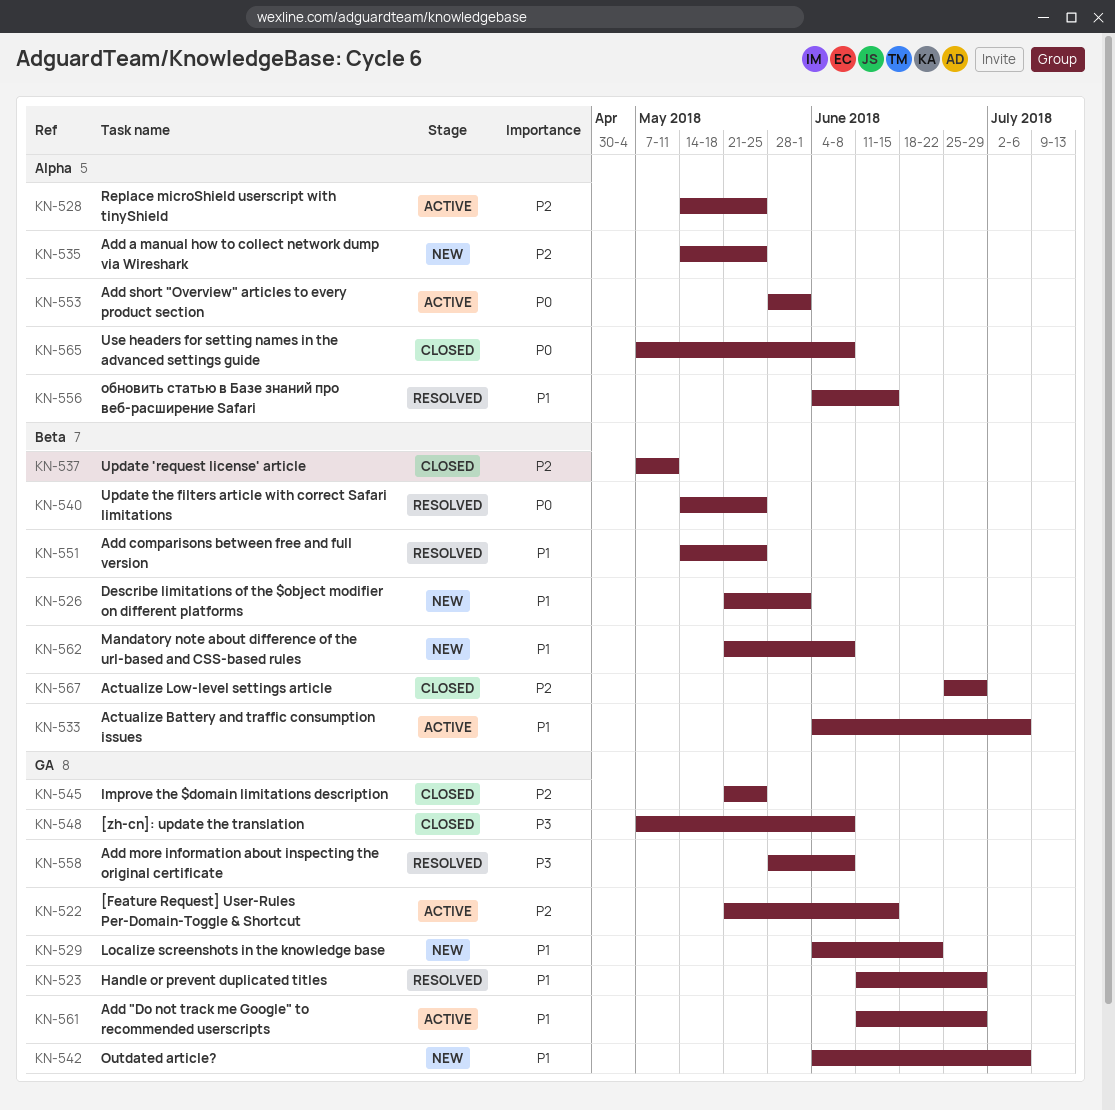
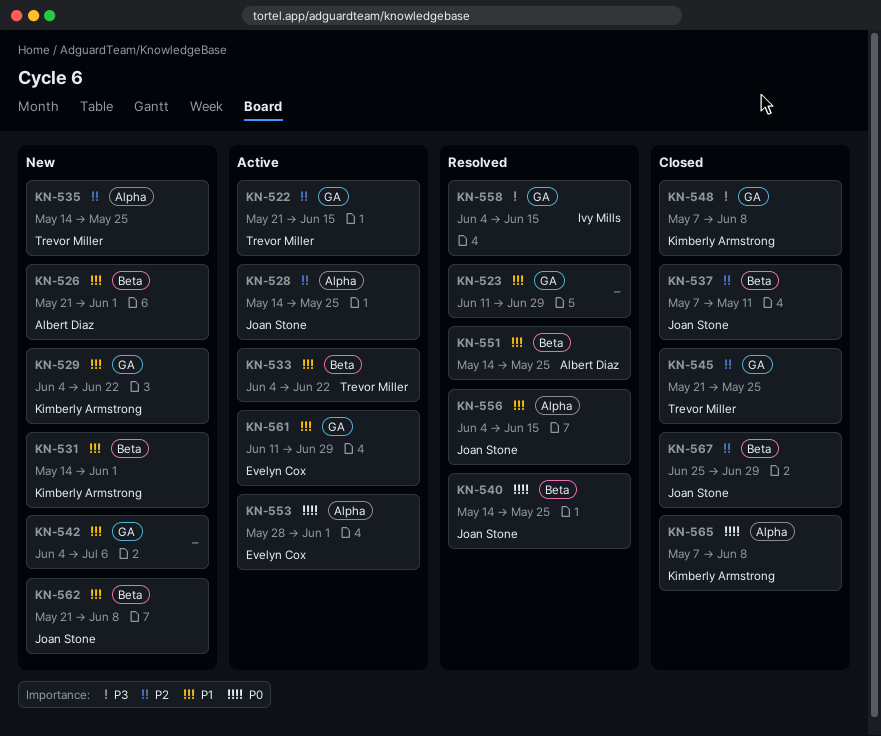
KN-531: none -> present
KN-533, due: Jul 6 -> Jun 22
KN-558, start: May 28 -> Jun 4
KN-558, due: Jun 8 -> Jun 15

